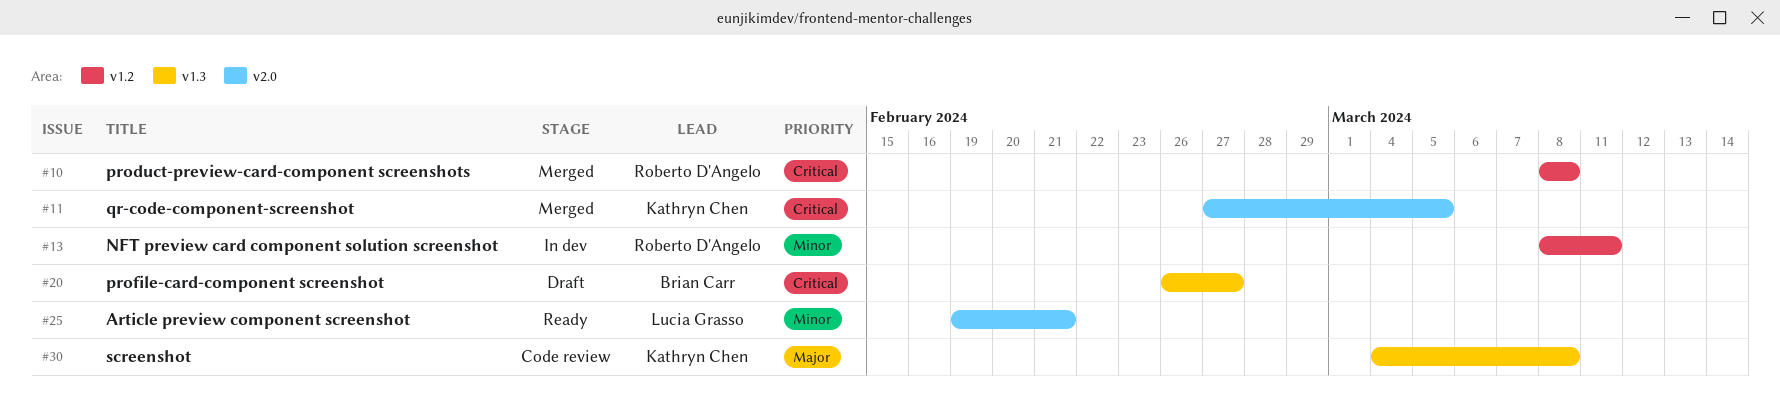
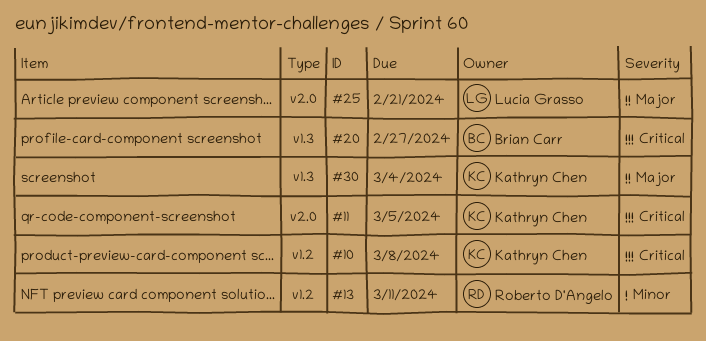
#10, owner: Roberto D'Angelo -> Kathryn Chen
#25, priority: Minor -> Major
#30, due: Mar 8 -> Mar 4

